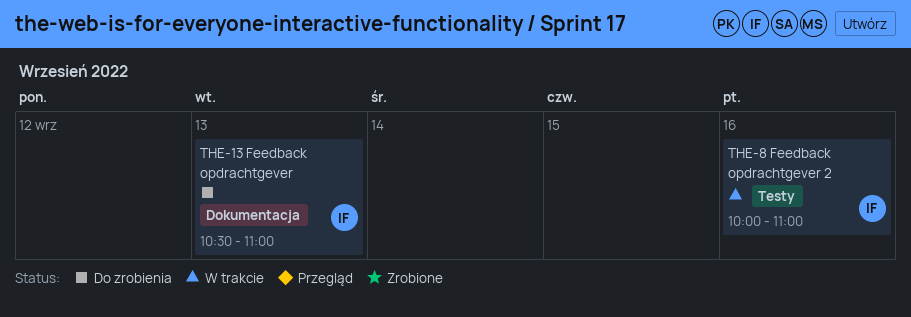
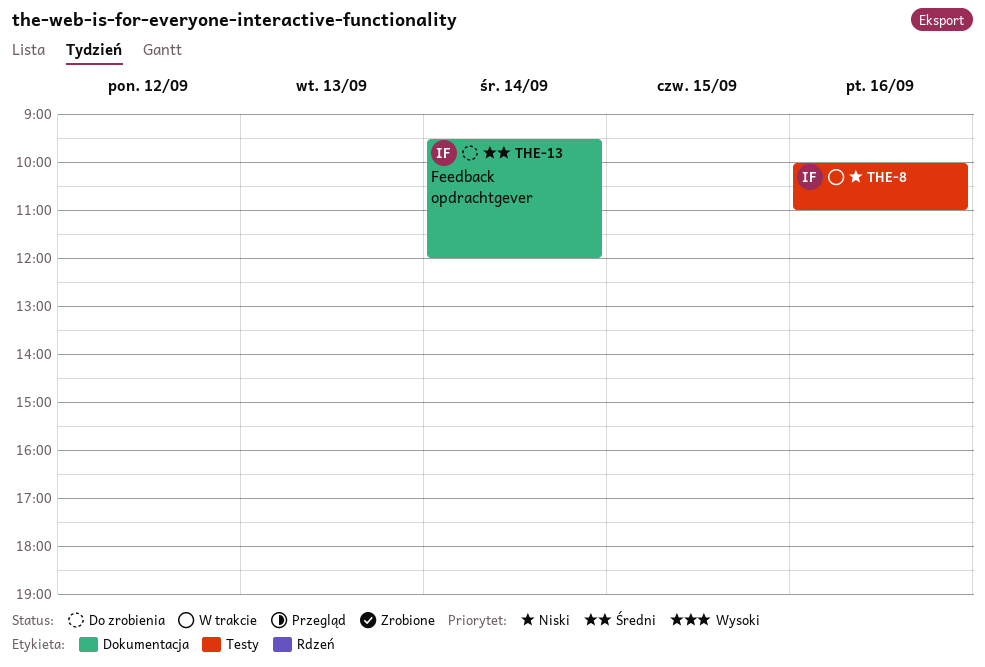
THE-13, day: Sep 13 -> Sep 14
THE-13, begins: 10:30 -> 09:30
THE-13, ends: 11:00 -> 12:00

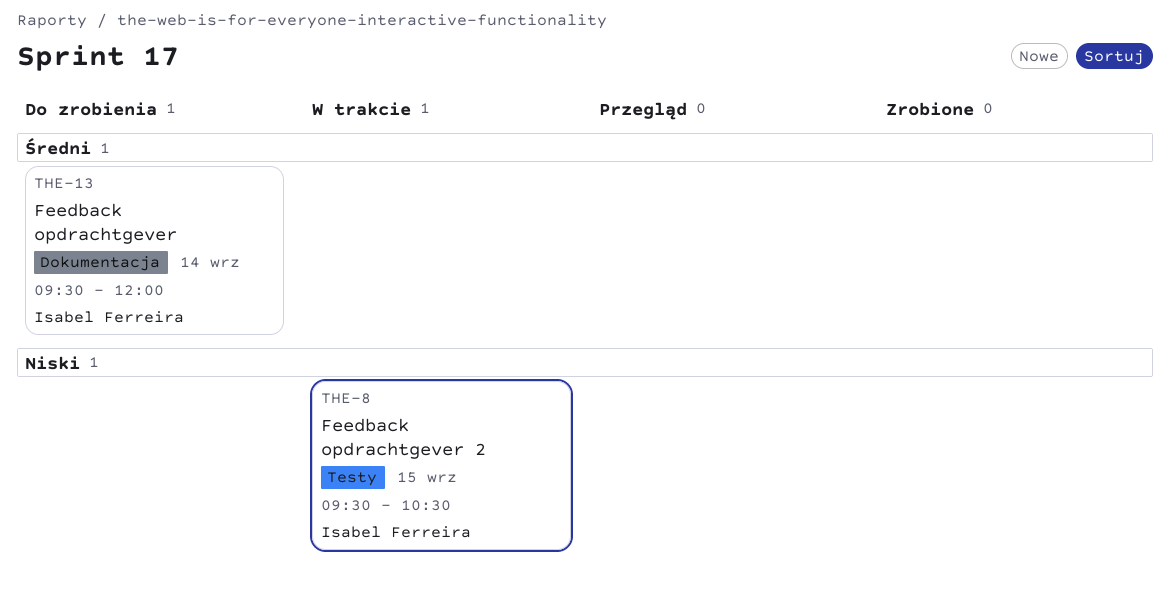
THE-8, day: Sep 16 -> Sep 15
THE-8, begins: 10:00 -> 09:30
THE-8, ends: 11:00 -> 10:30

